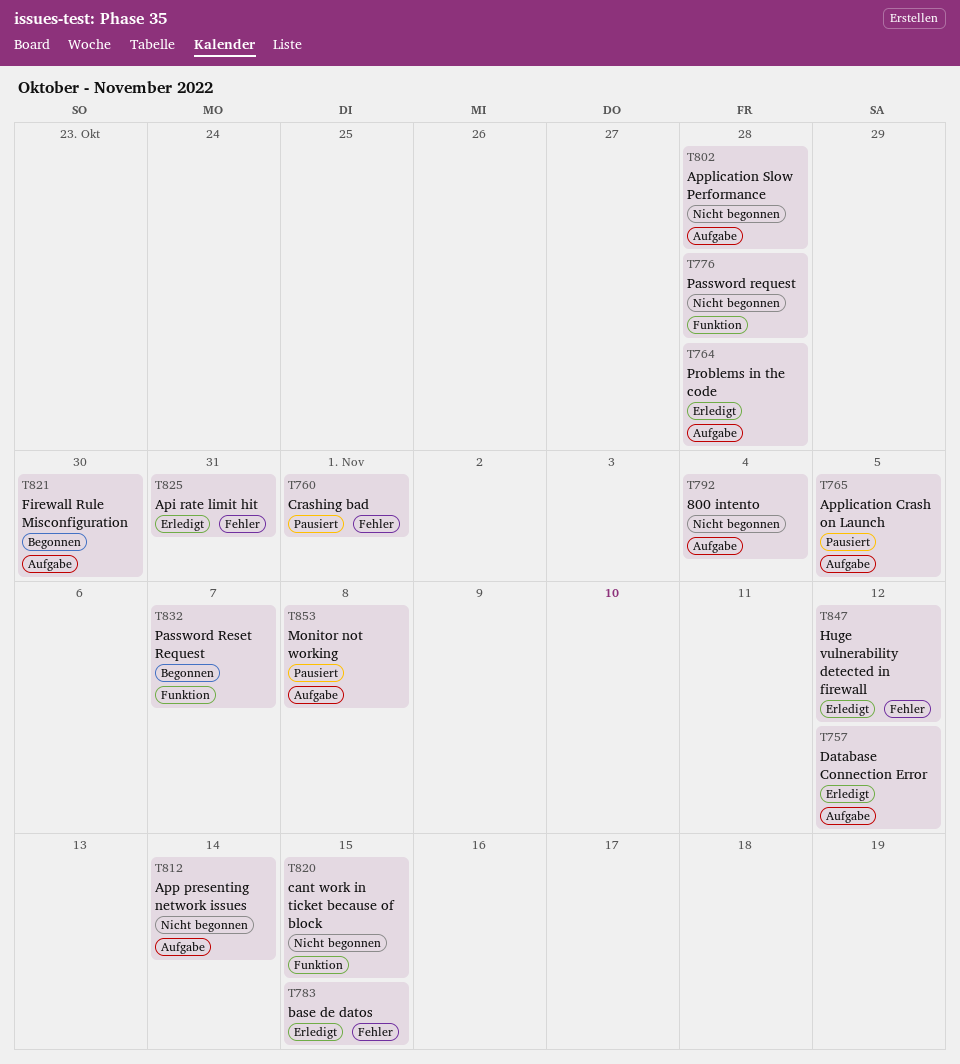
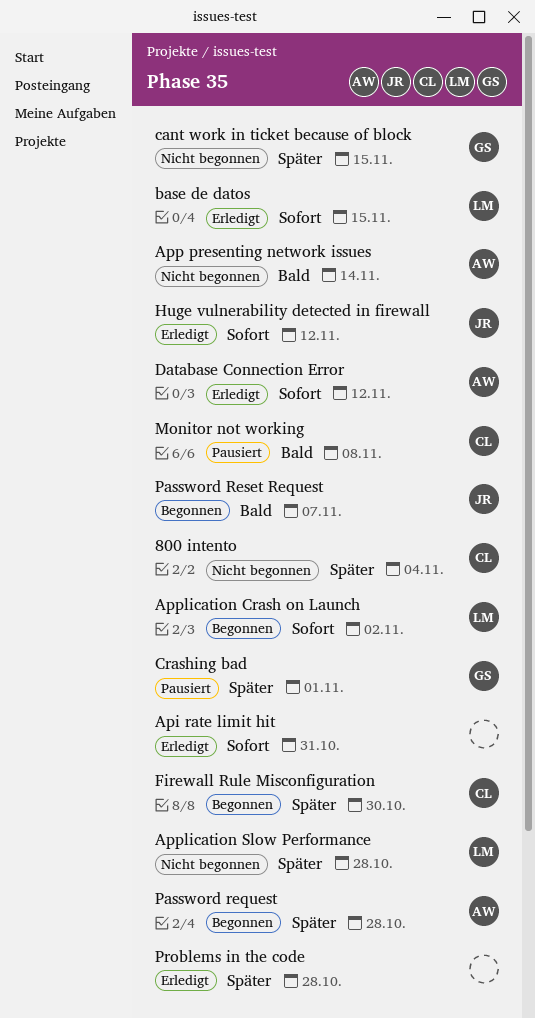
Application Crash on Launch, status: Pausiert -> Begonnen
Application Crash on Launch, due: Nov 5 -> Nov 2
Password request, status: Nicht begonnen -> Begonnen

